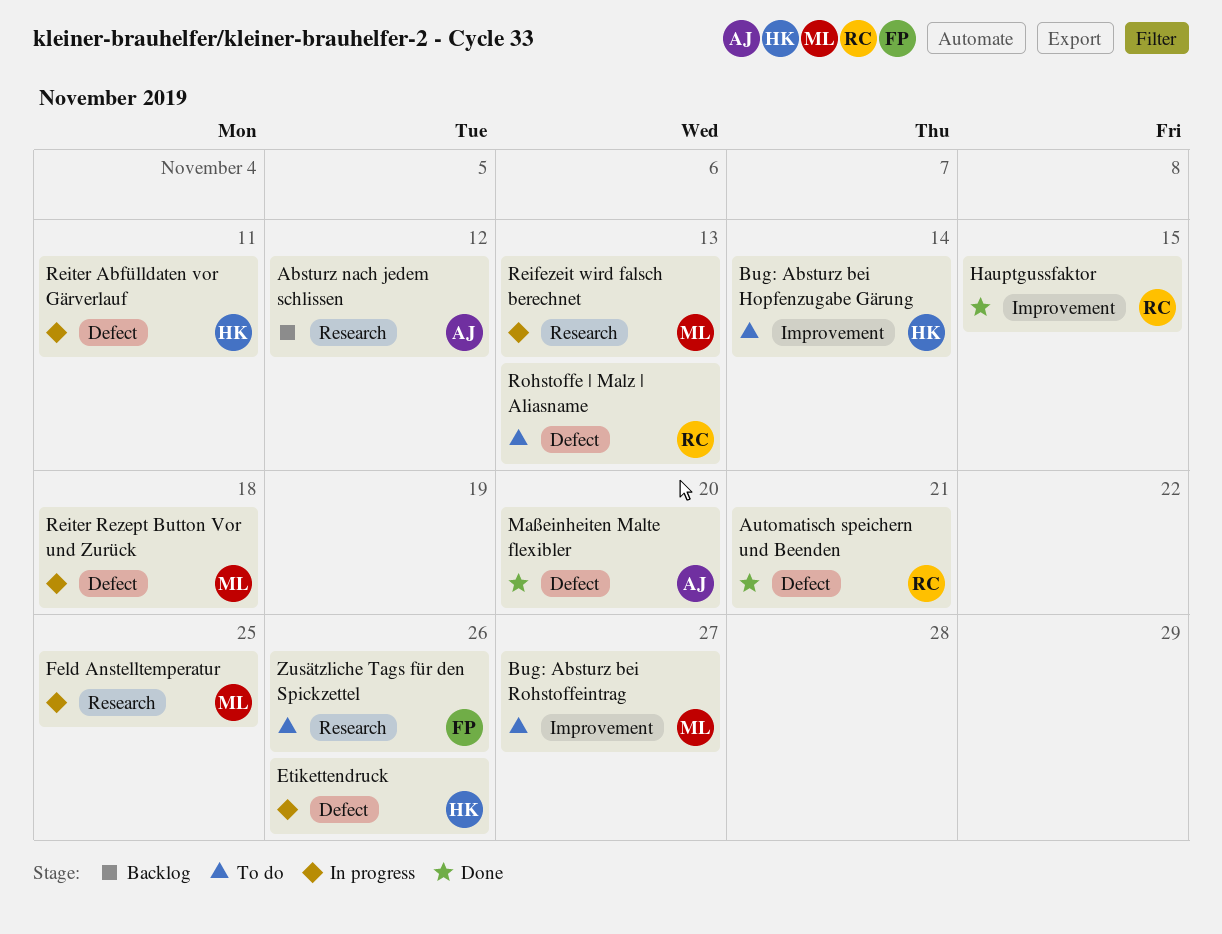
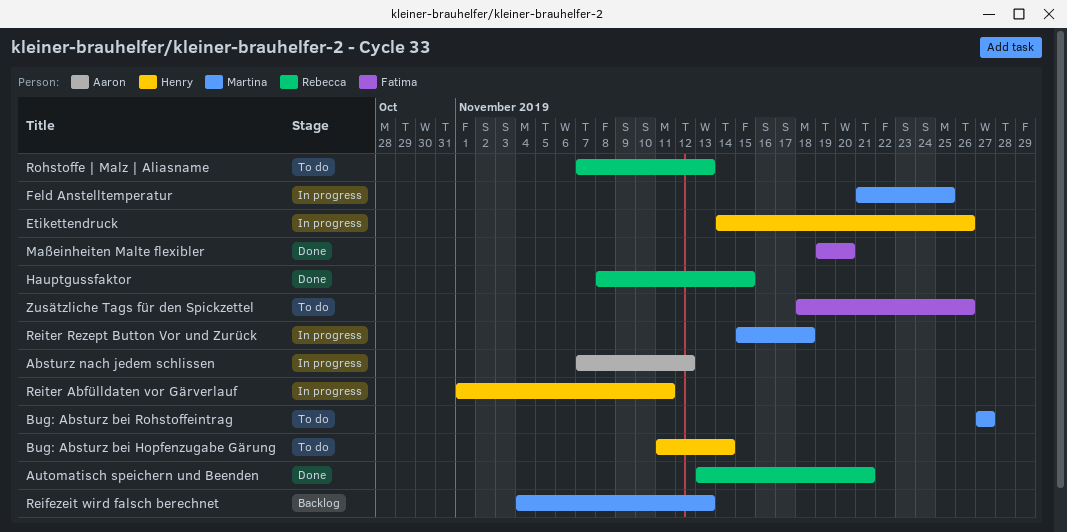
Absturz nach jedem schlissen, status: Backlog -> In progress
Maßeinheiten Malte flexibler, owner: Aaron -> Fatima
Reifezeit wird falsch berechnet, status: In progress -> Backlog

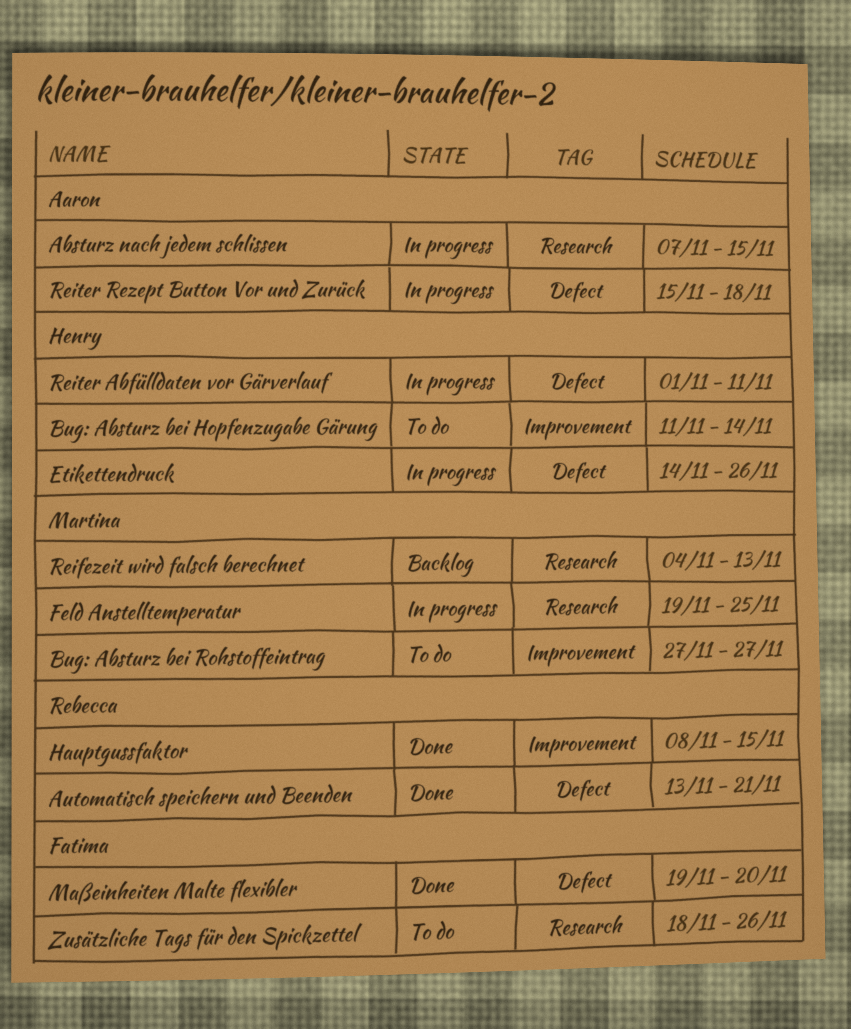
Absturz nach jedem schlissen, due: Nov 12 -> Nov 15
Feld Anstelltemperatur, start: Nov 21 -> Nov 19
Reiter Rezept Button Vor und Zurück, owner: Martina -> Aaron
Rohstoffe | Malz | Aliasname: present -> none

